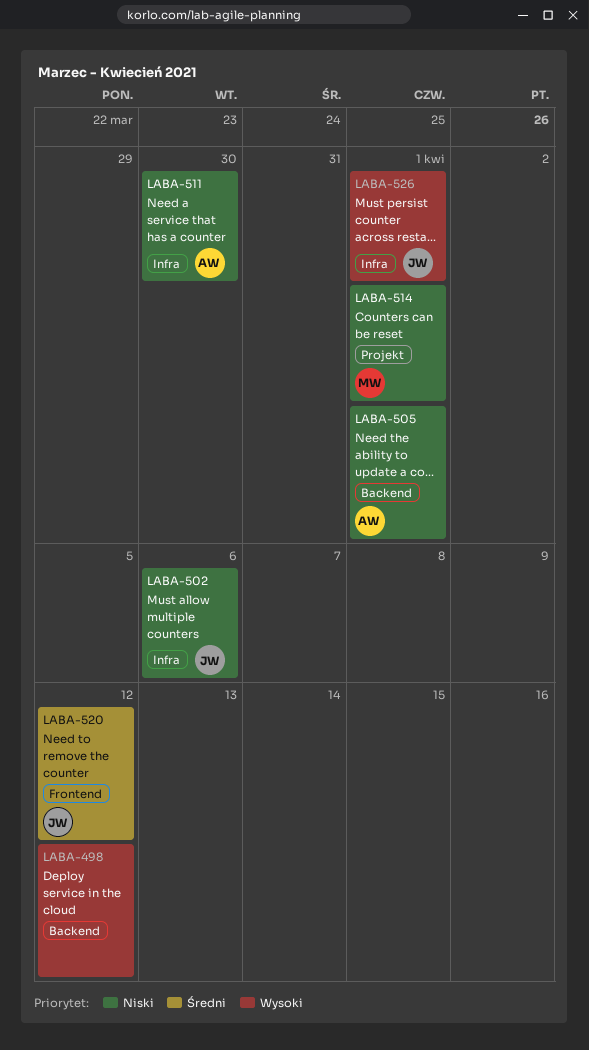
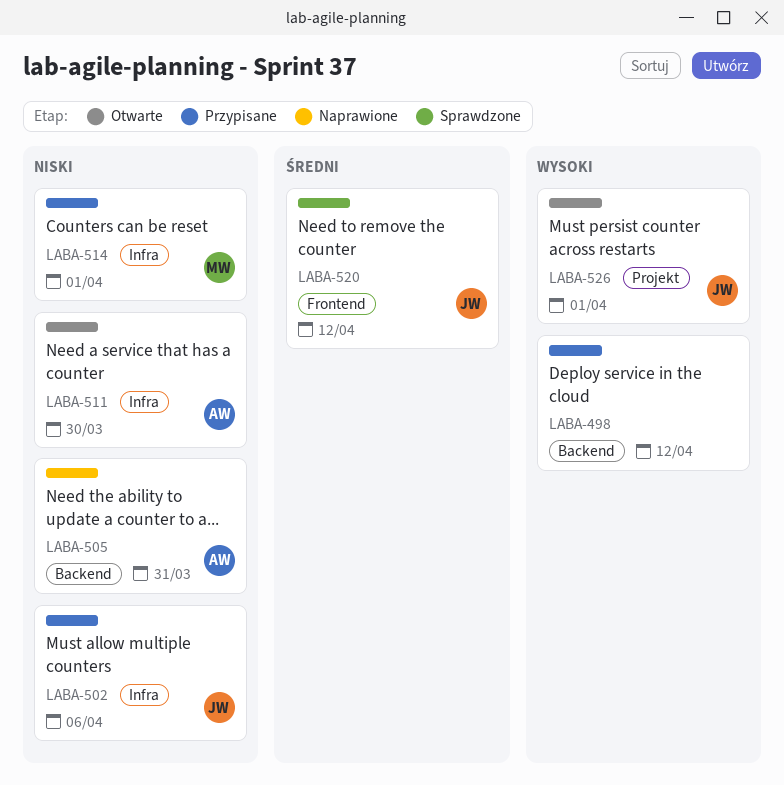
LABA-505, due: Apr 1 -> Mar 31
LABA-514, label: Projekt -> Infra
LABA-526, label: Infra -> Projekt

